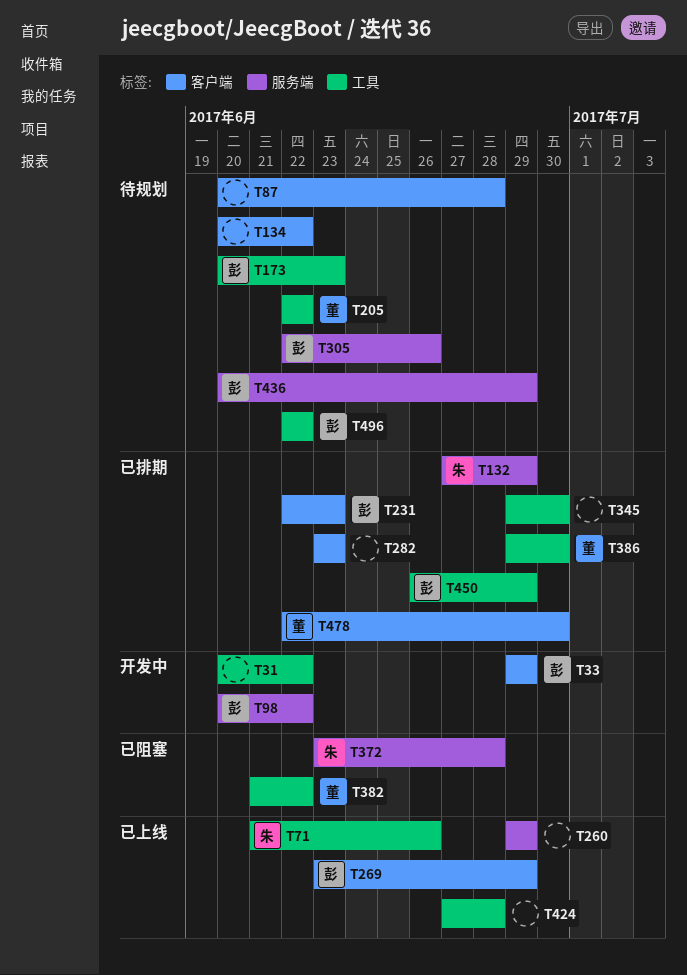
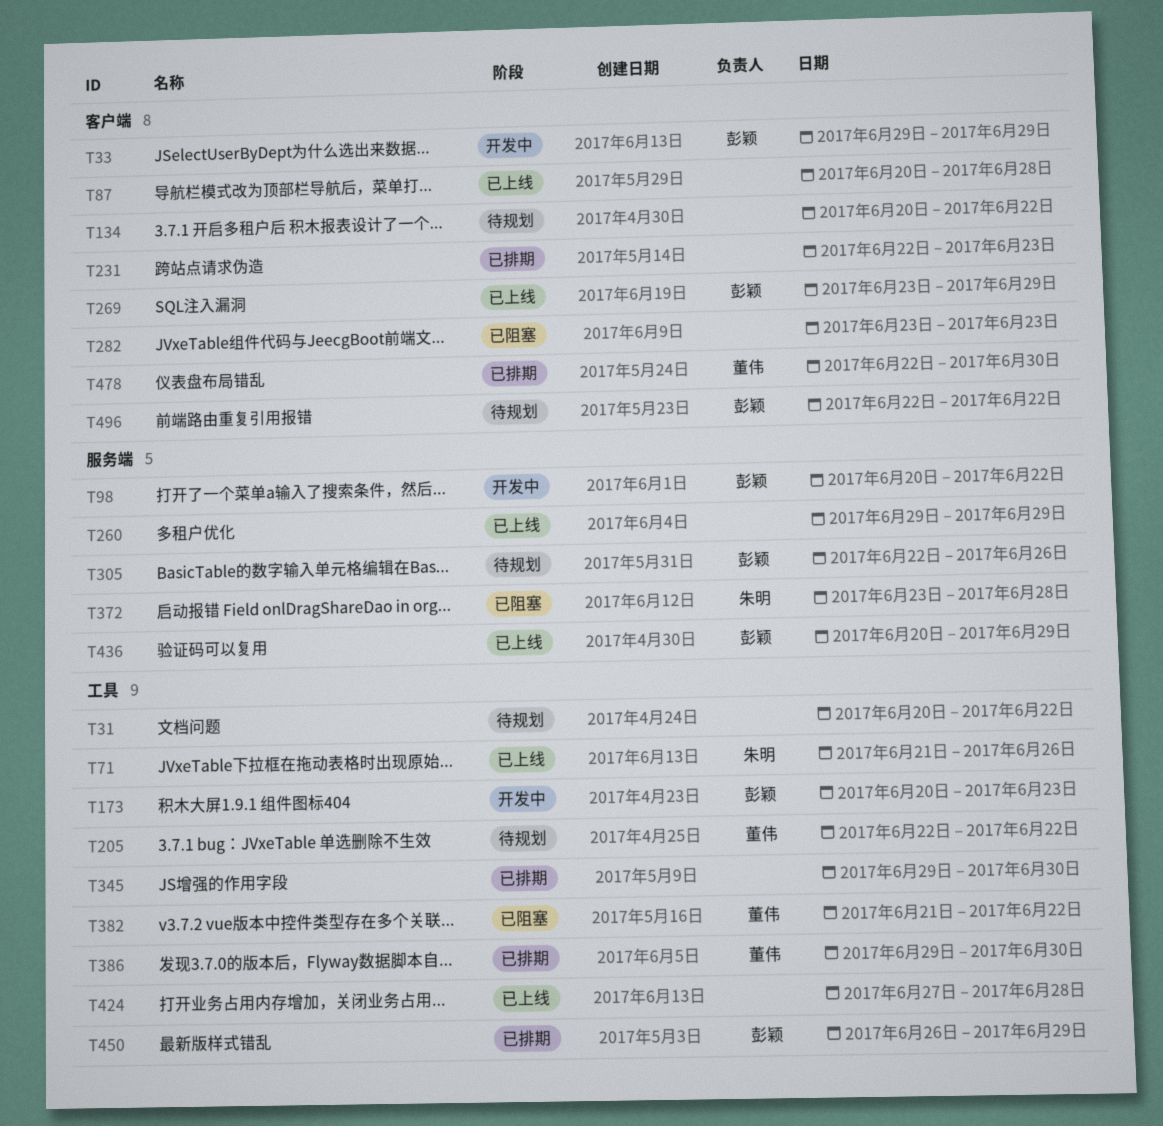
T31, status: 开发中 -> 待规划
T87, status: 待规划 -> 已上线
T132: present -> none
T173, status: 待规划 -> 开发中
T231, owner: 彭颖 -> none
T282, status: 已排期 -> 已阻塞
T436, status: 待规划 -> 已上线
T496, label: 工具 -> 客户端

